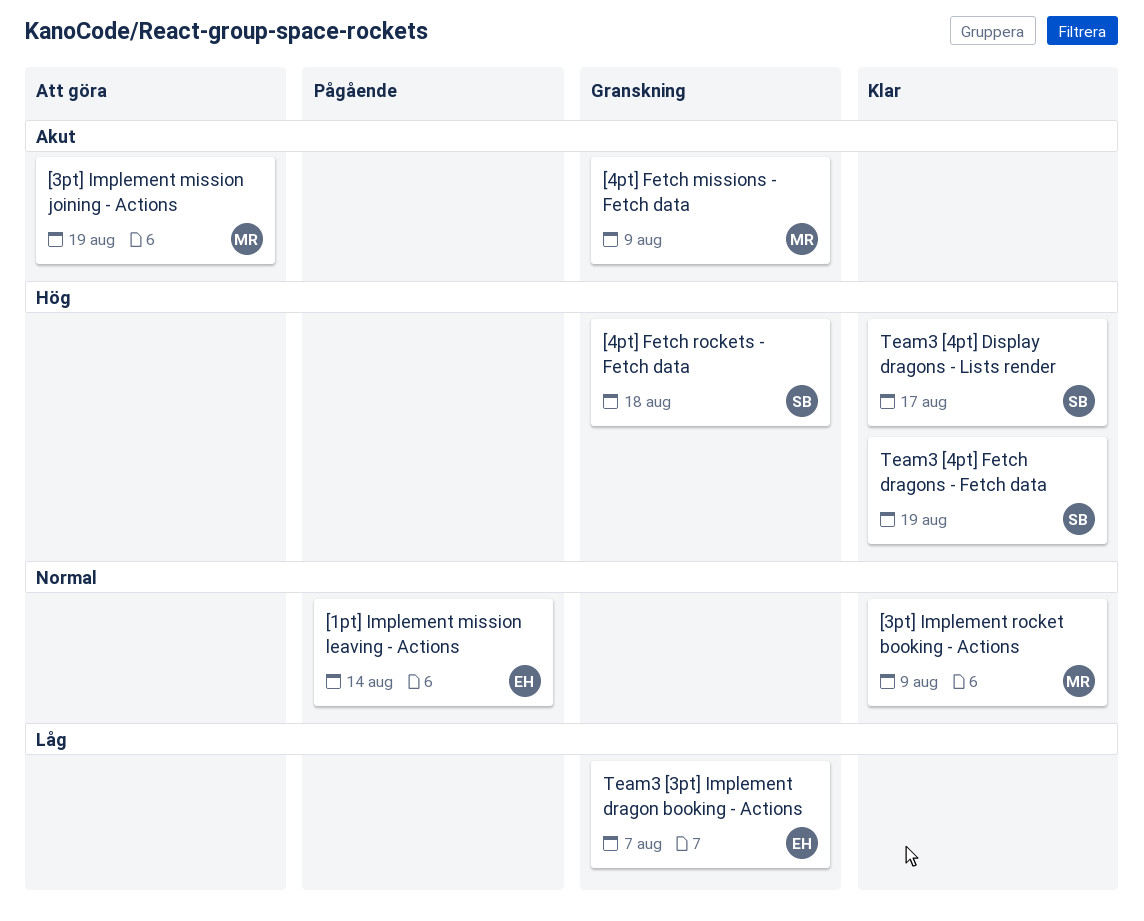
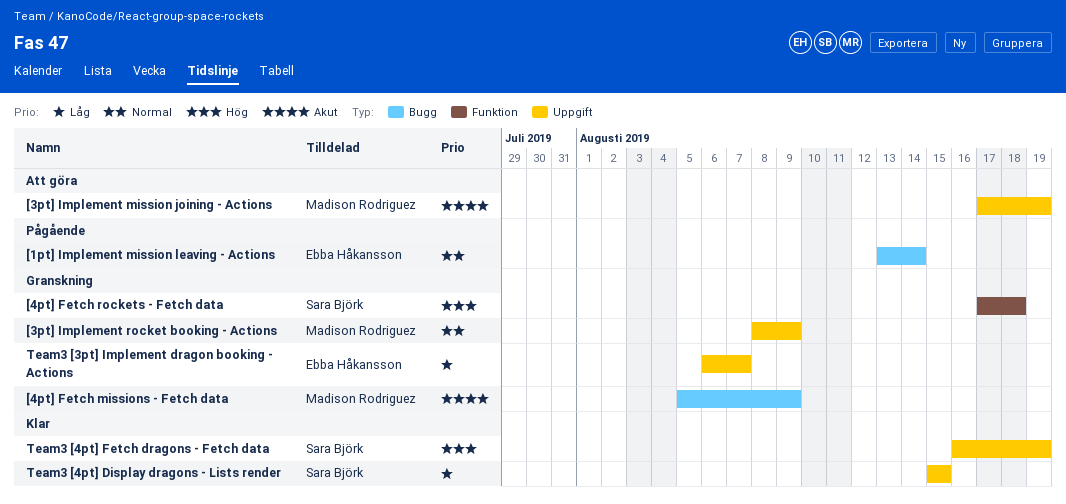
[3pt] Implement rocket booking - Actions, status: Klar -> Granskning
Team3 [4pt] Display dragons - Lists render, priority: Hög -> Låg
Team3 [4pt] Display dragons - Lists render, due: Aug 17 -> Aug 15

